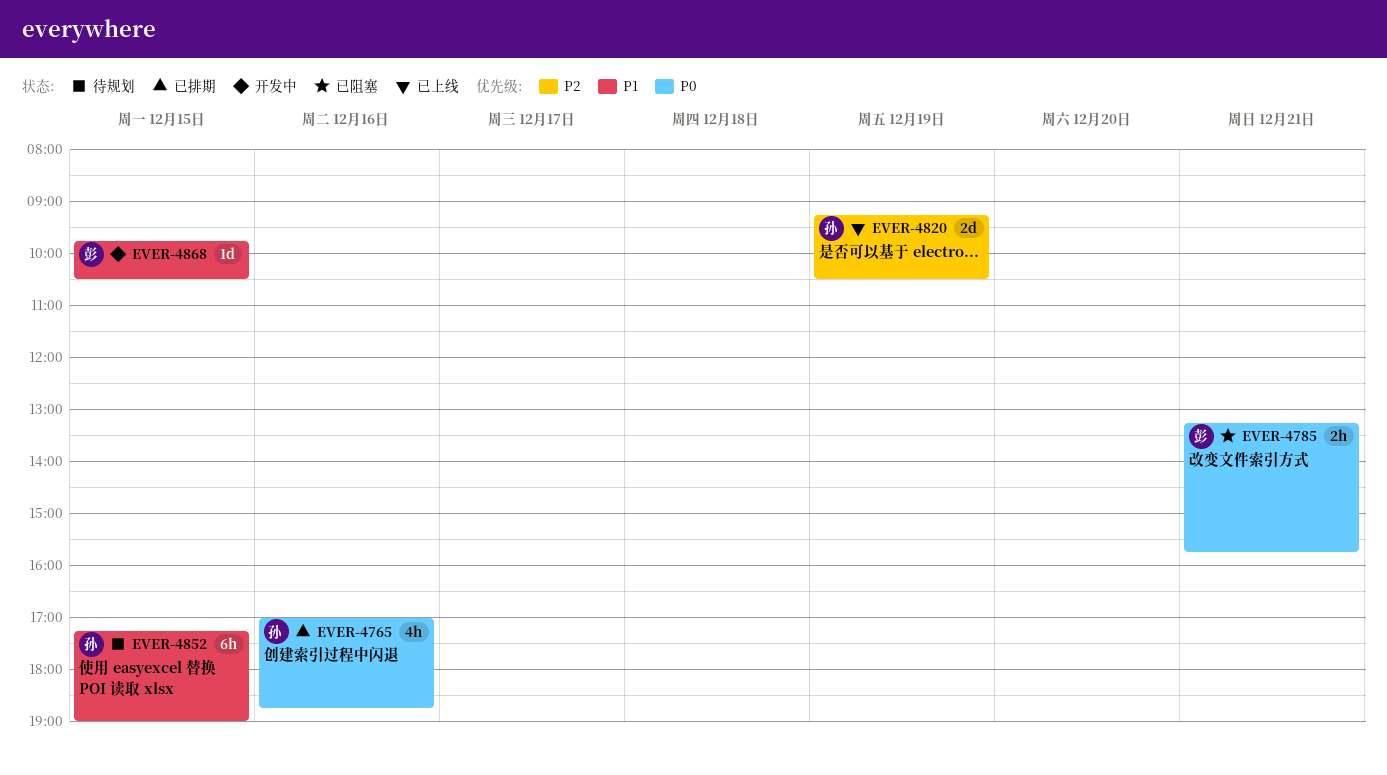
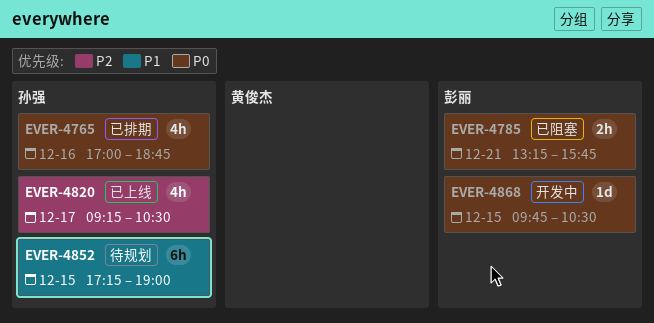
EVER-4820, estimate: 2d -> 4h
EVER-4820, day: Dec 19 -> Dec 17
EVER-4868, priority: P1 -> P0

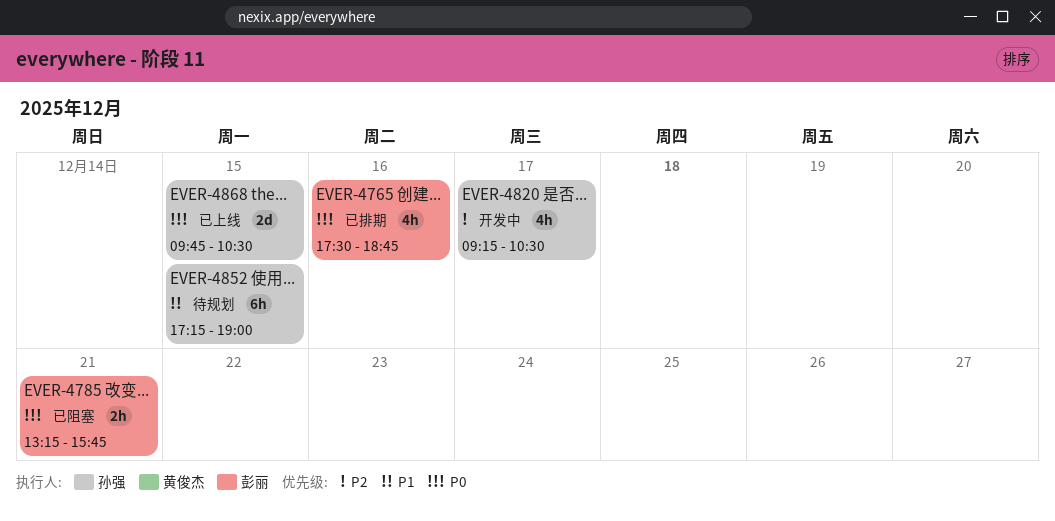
EVER-4765, owner: 孙强 -> 彭丽
EVER-4765, begins: 17:00 -> 17:30
EVER-4820, status: 已上线 -> 开发中
EVER-4868, status: 开发中 -> 已上线
EVER-4868, owner: 彭丽 -> 孙强
EVER-4868, estimate: 1d -> 2d

